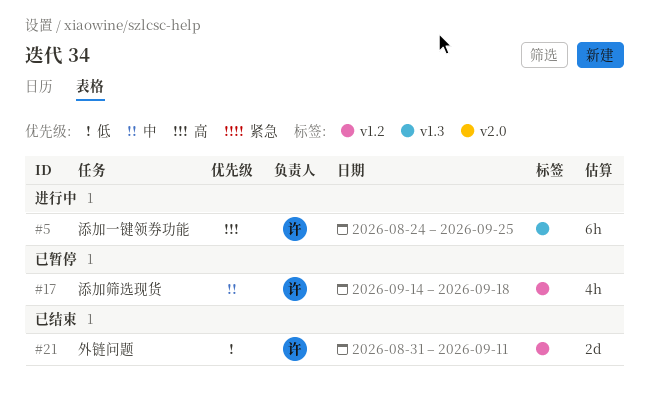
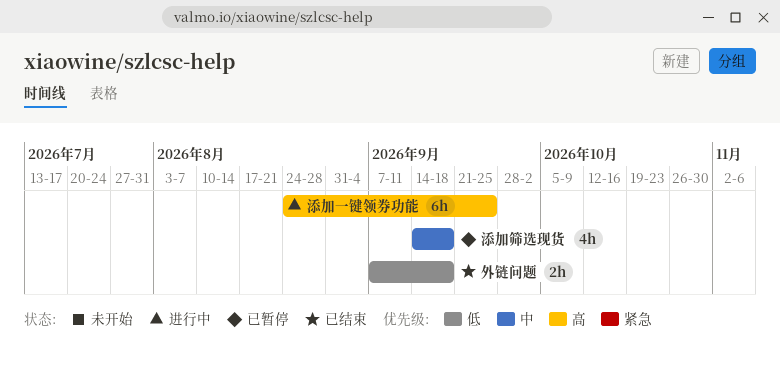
外链问题, estimate: 2d -> 2h
外链问题, start: Aug 31 -> Sep 7
外链问题, due: Sep 11 -> Sep 18

